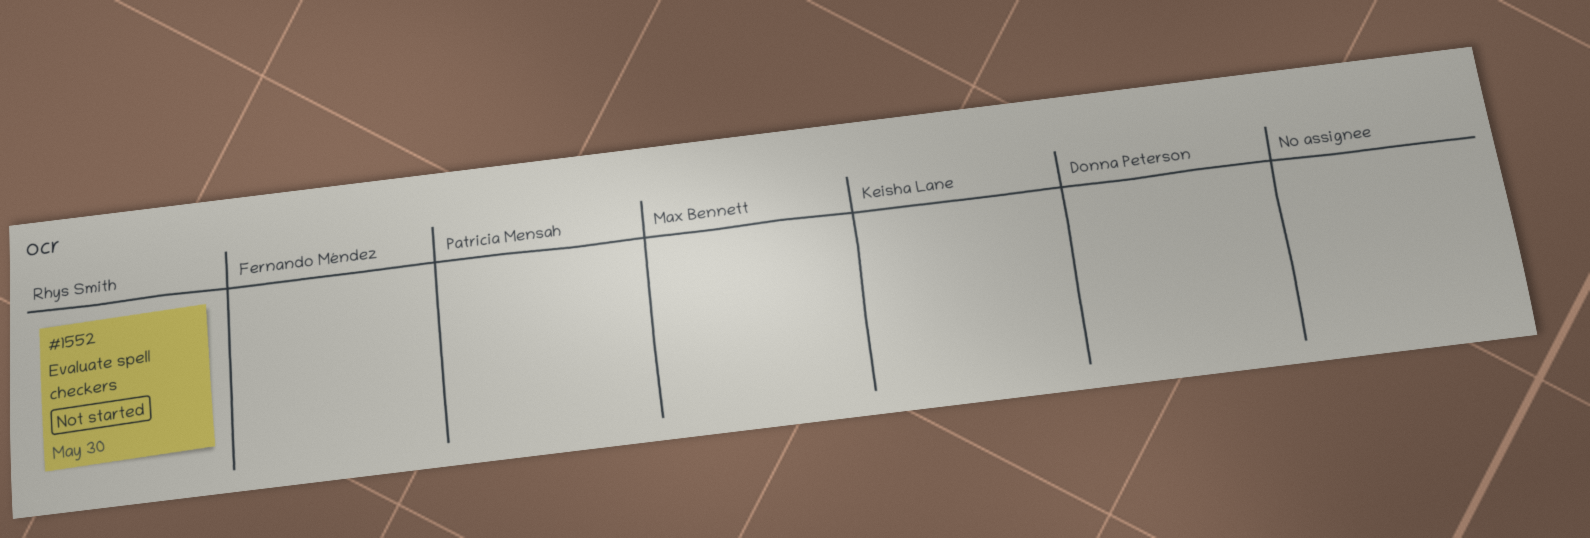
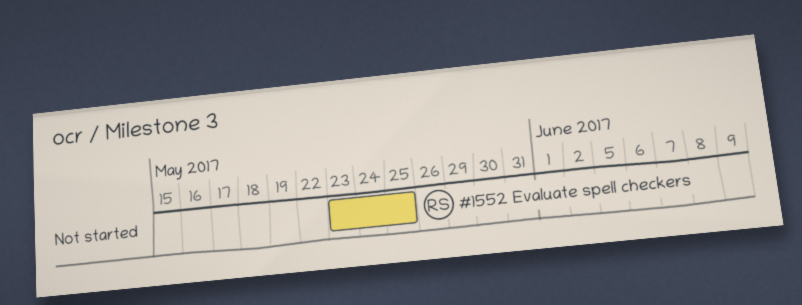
#1552, due: May 30 -> May 25

